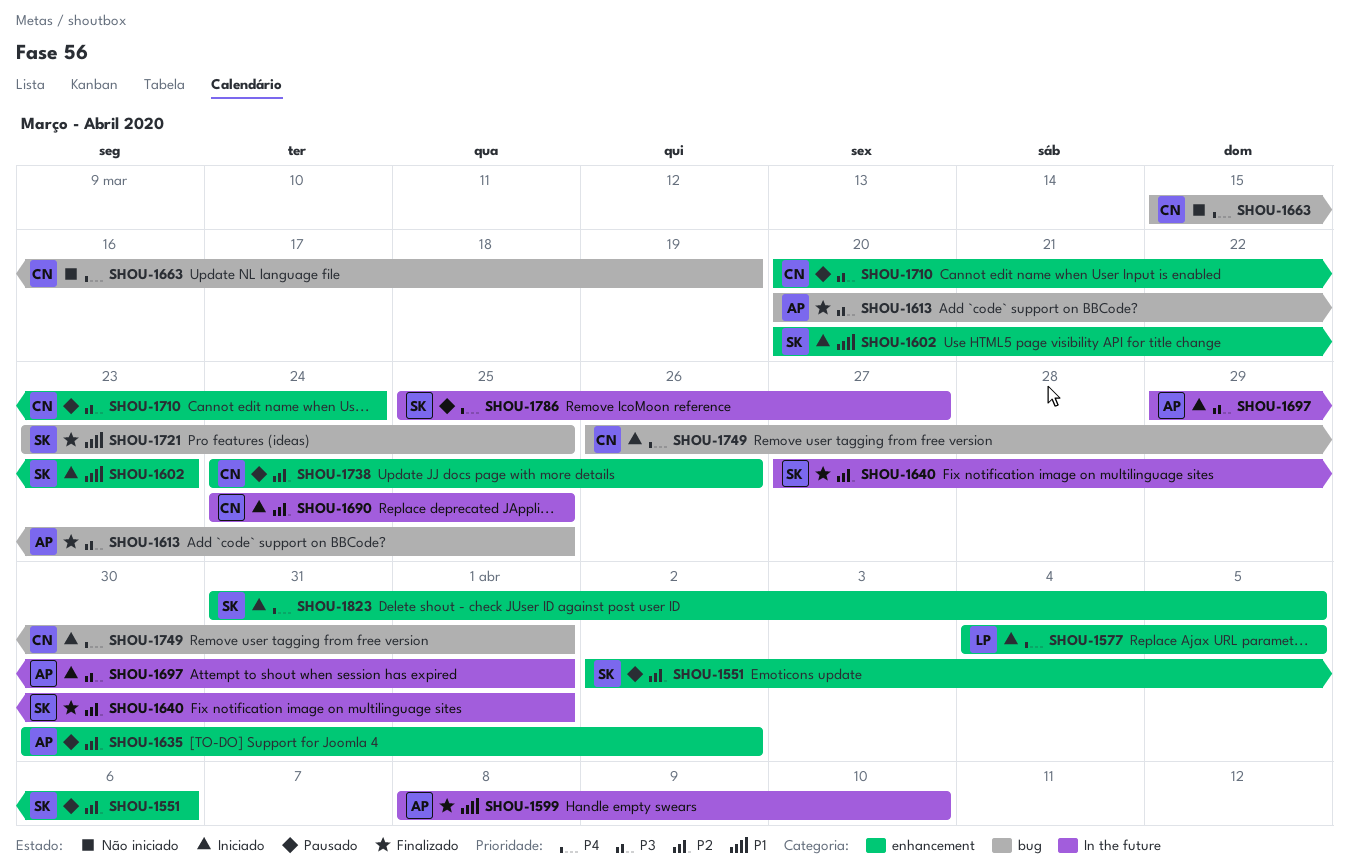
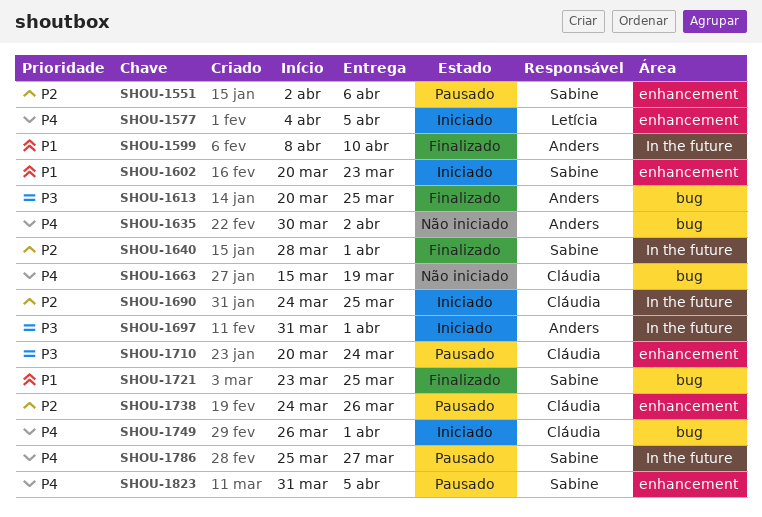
SHOU-1635, status: Pausado -> Não iniciado
SHOU-1635, priority: P2 -> P4
SHOU-1635, label: enhancement -> bug
SHOU-1640, start: Mar 27 -> Mar 28
SHOU-1697, start: Mar 29 -> Mar 31
SHOU-1823, status: Iniciado -> Pausado

